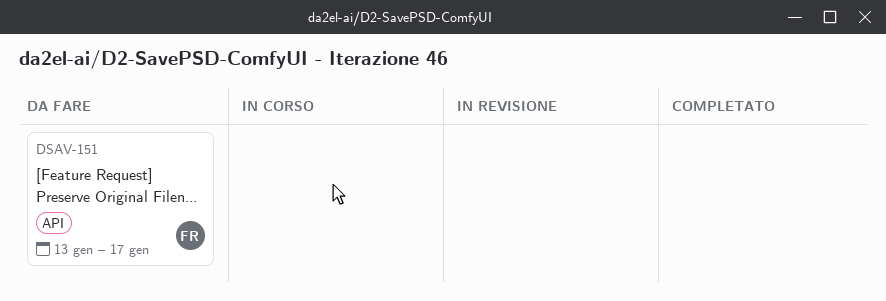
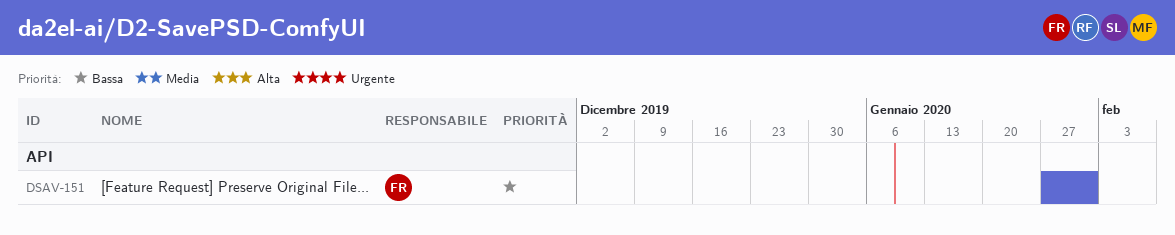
DSAV-151, start: Jan 13 -> Jan 27
DSAV-151, due: Jan 17 -> Jan 31

